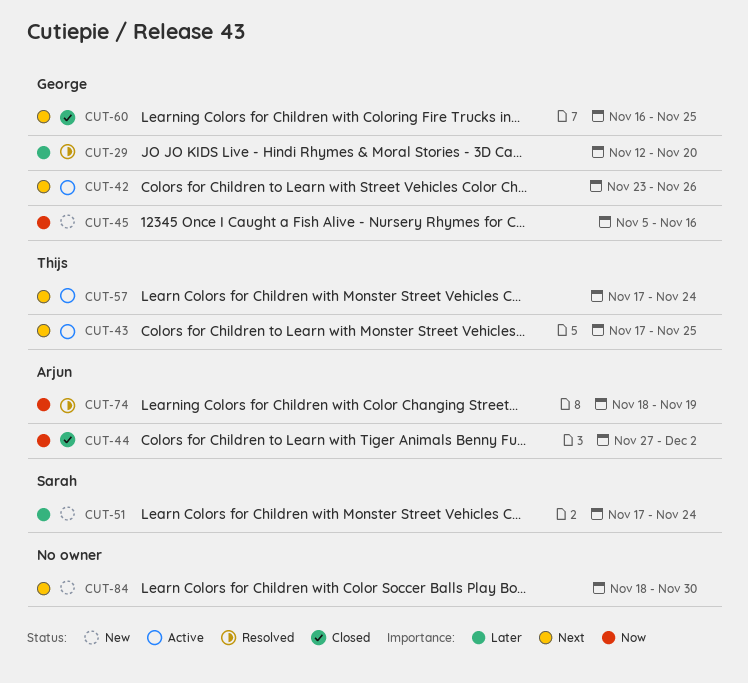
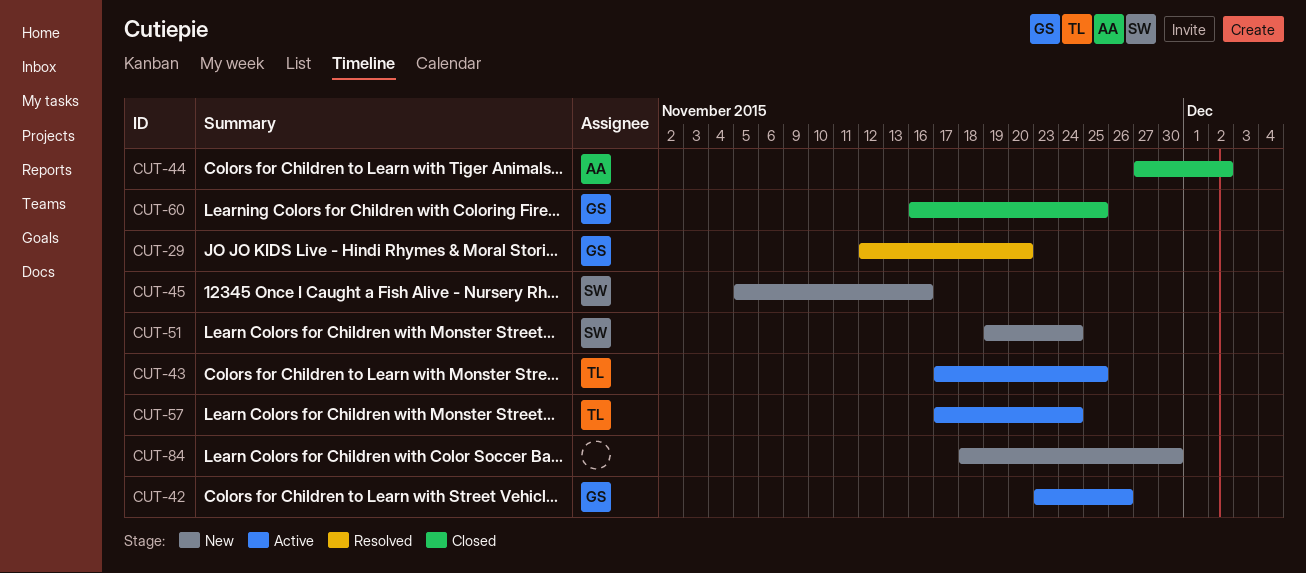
CUT-45, owner: George -> Sarah
CUT-51, start: Nov 17 -> Nov 19
CUT-74: present -> none

